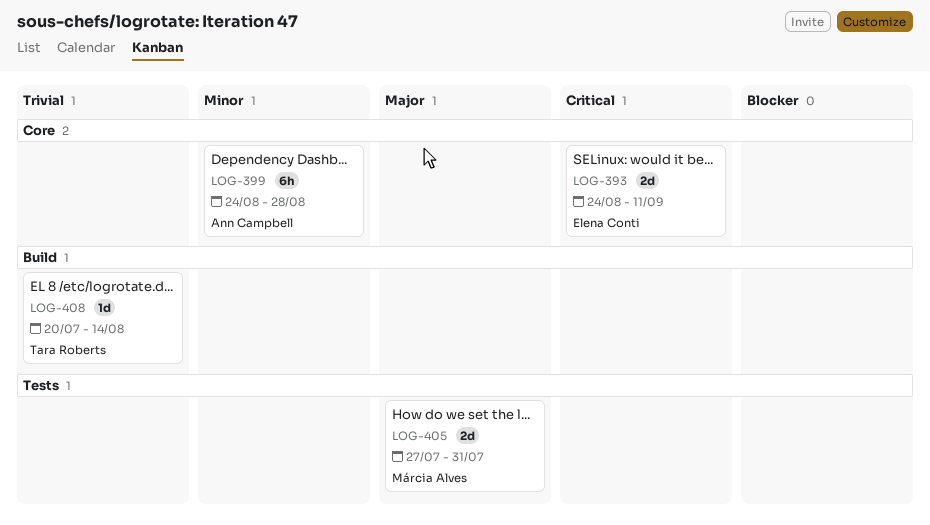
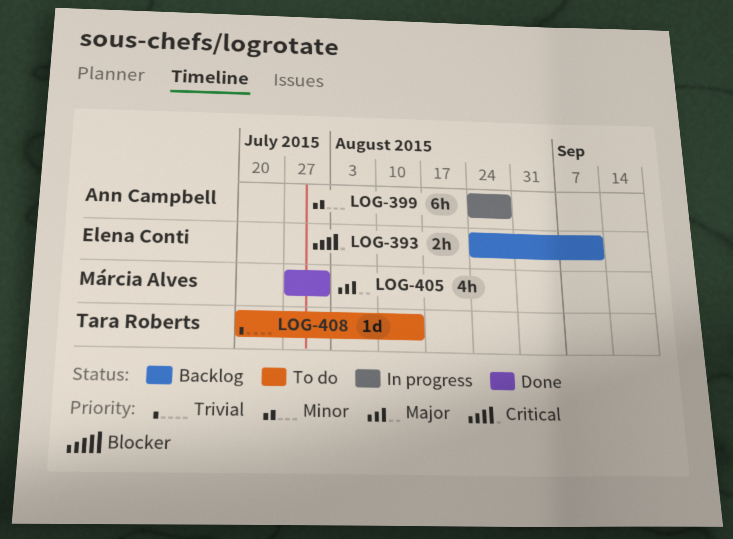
LOG-393, estimate: 2d -> 2h
LOG-405, estimate: 2d -> 4h

